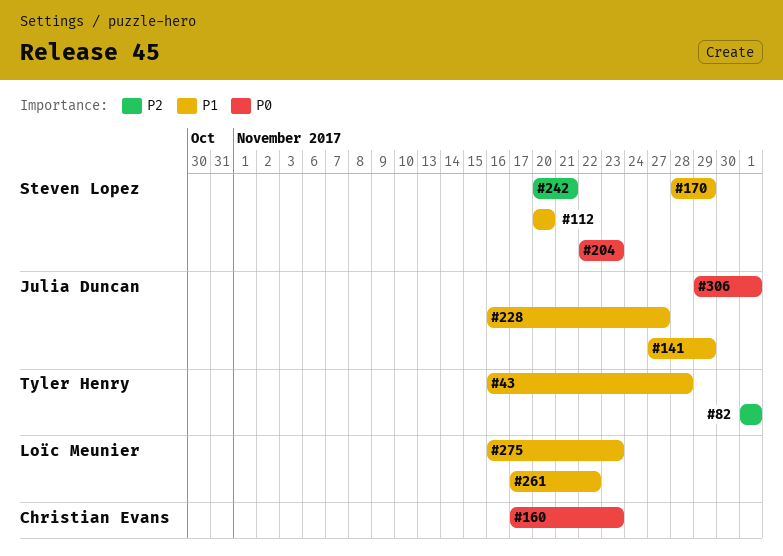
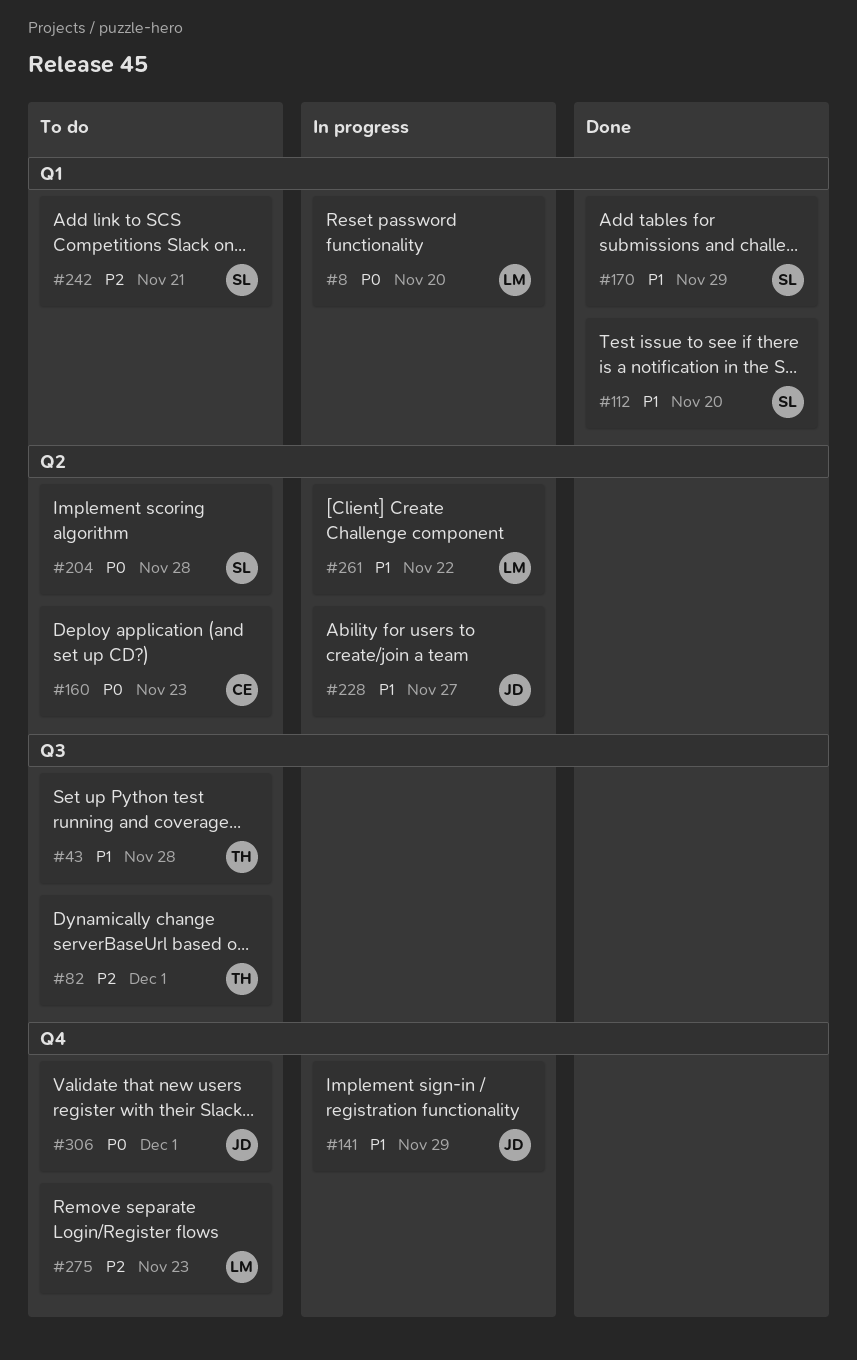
#8: none -> present
#204, due: Nov 23 -> Nov 28
#275, priority: P1 -> P2

